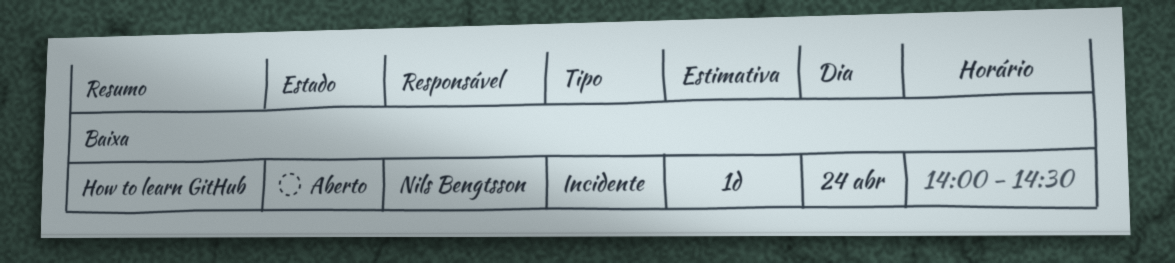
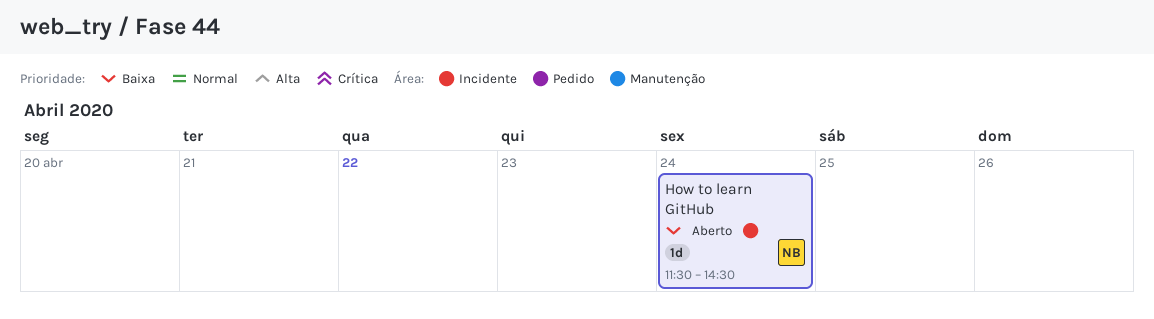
How to learn GitHub, begins: 14:00 -> 11:30

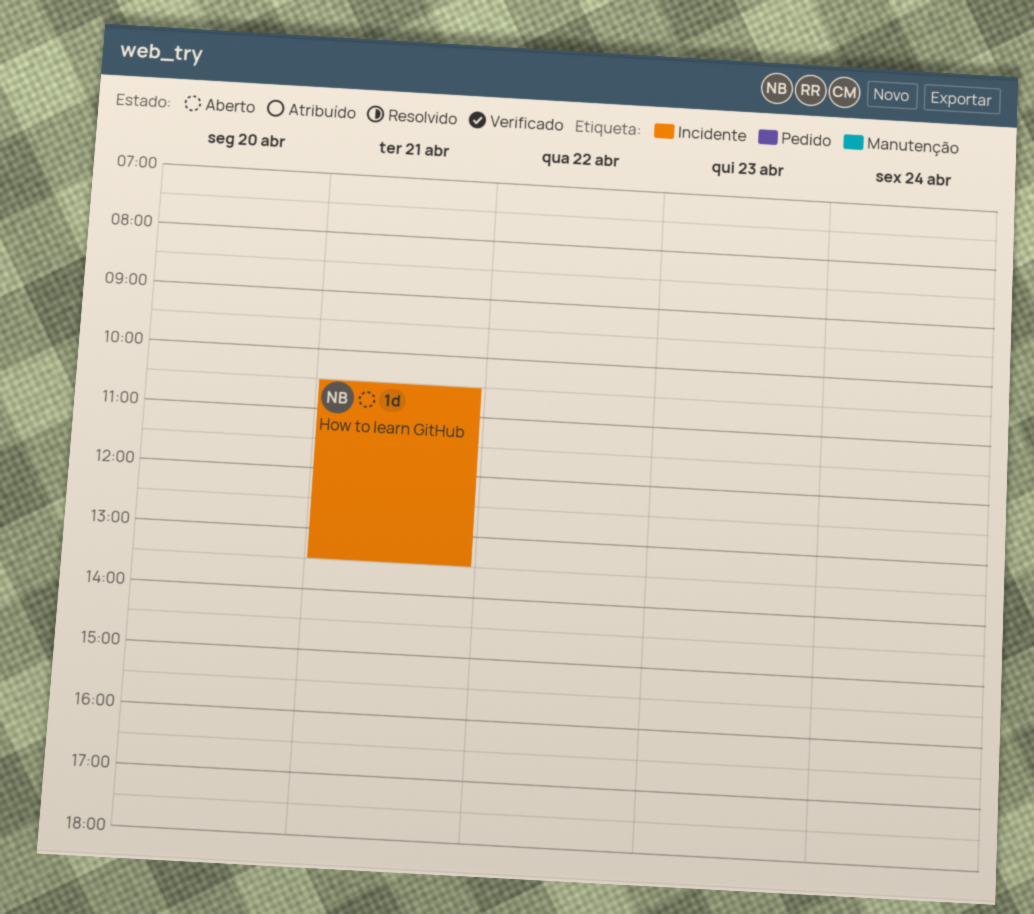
How to learn GitHub, day: Apr 24 -> Apr 21
How to learn GitHub, begins: 11:30 -> 10:30
How to learn GitHub, ends: 14:30 -> 13:30

